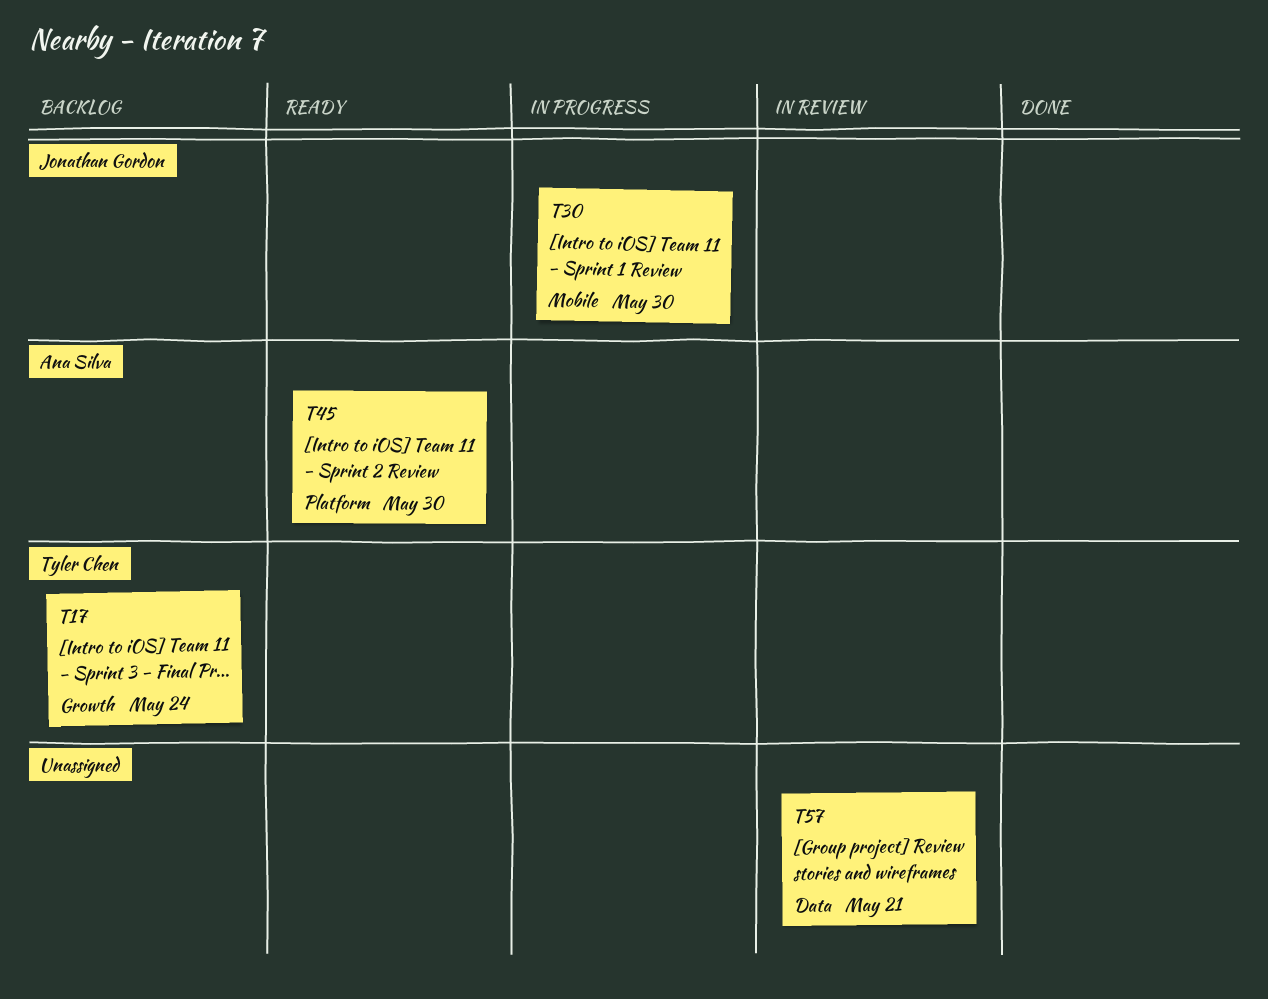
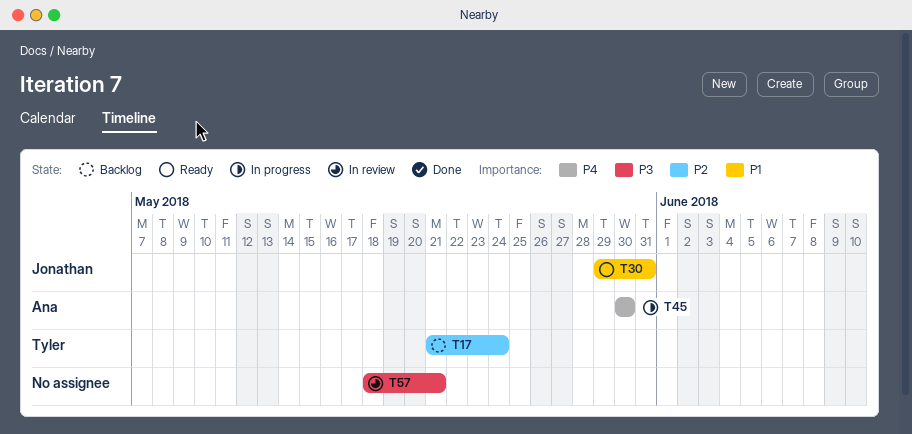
T30, status: In progress -> Ready
T30, due: May 30 -> May 31
T45, status: Ready -> In progress

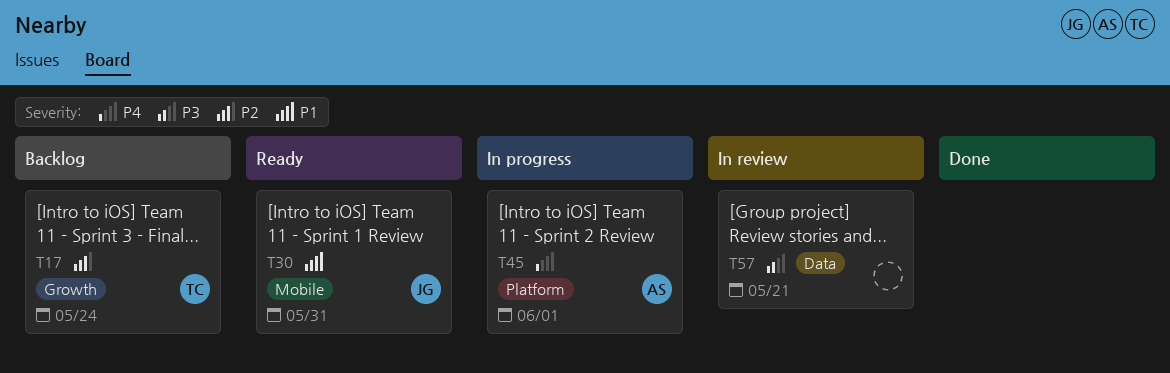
T45, due: May 30 -> Jun 1

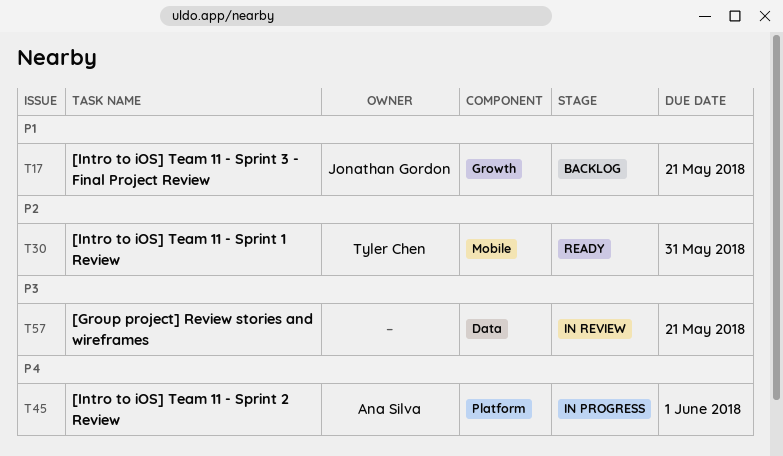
T17, owner: Tyler Chen -> Jonathan Gordon
T17, priority: P2 -> P1
T17, due: May 24 -> May 21
T30, owner: Jonathan Gordon -> Tyler Chen
T30, priority: P1 -> P2

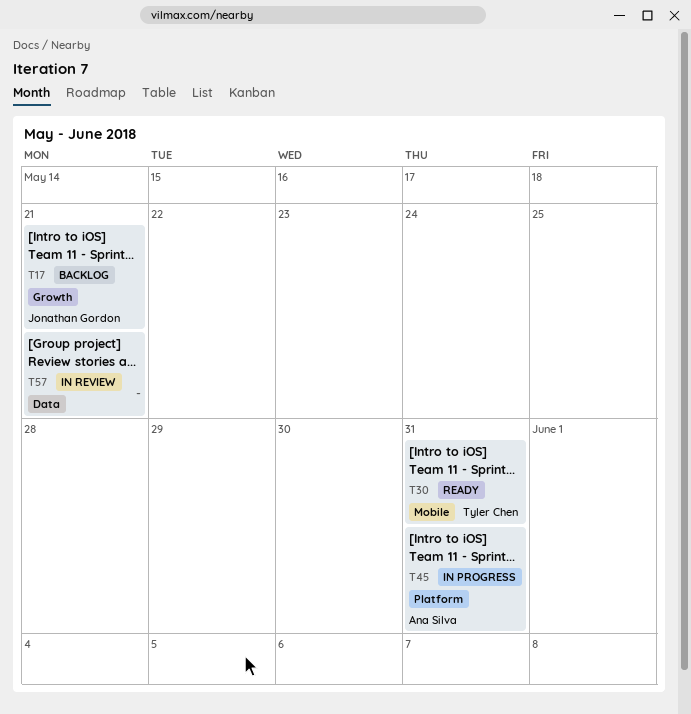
T45, due: Jun 1 -> May 31

